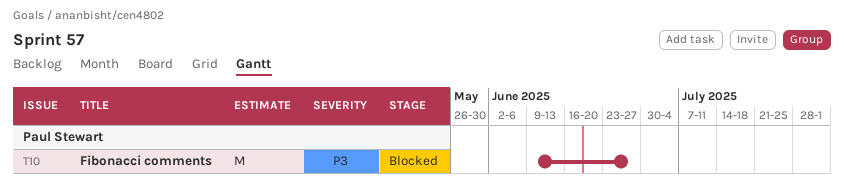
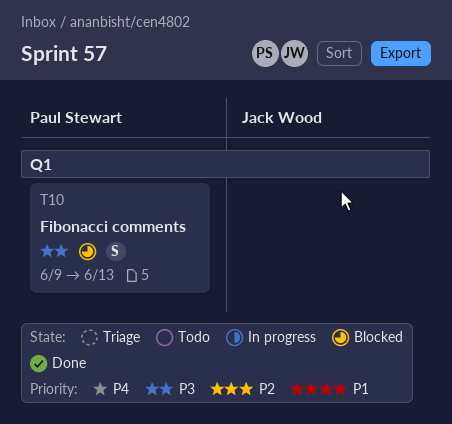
T10, estimate: M -> S
T10, due: Jun 27 -> Jun 13

